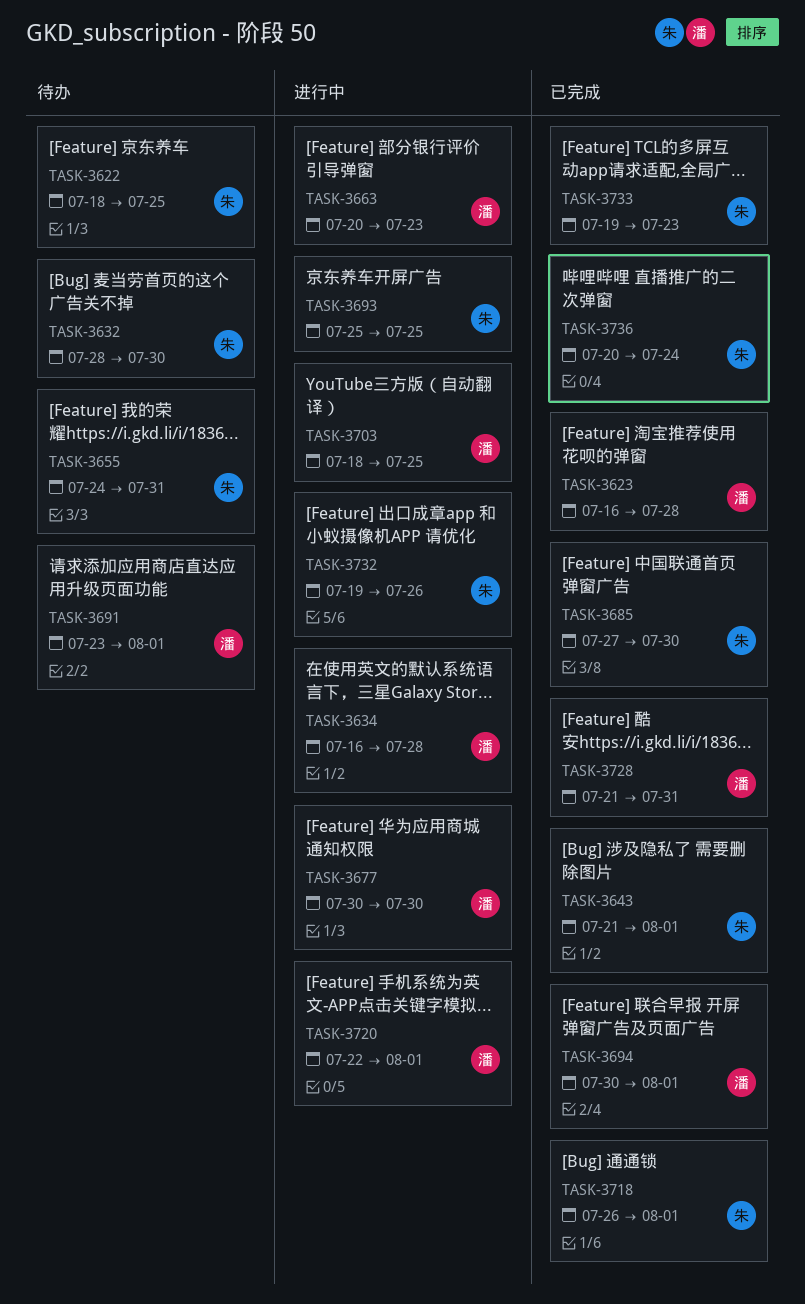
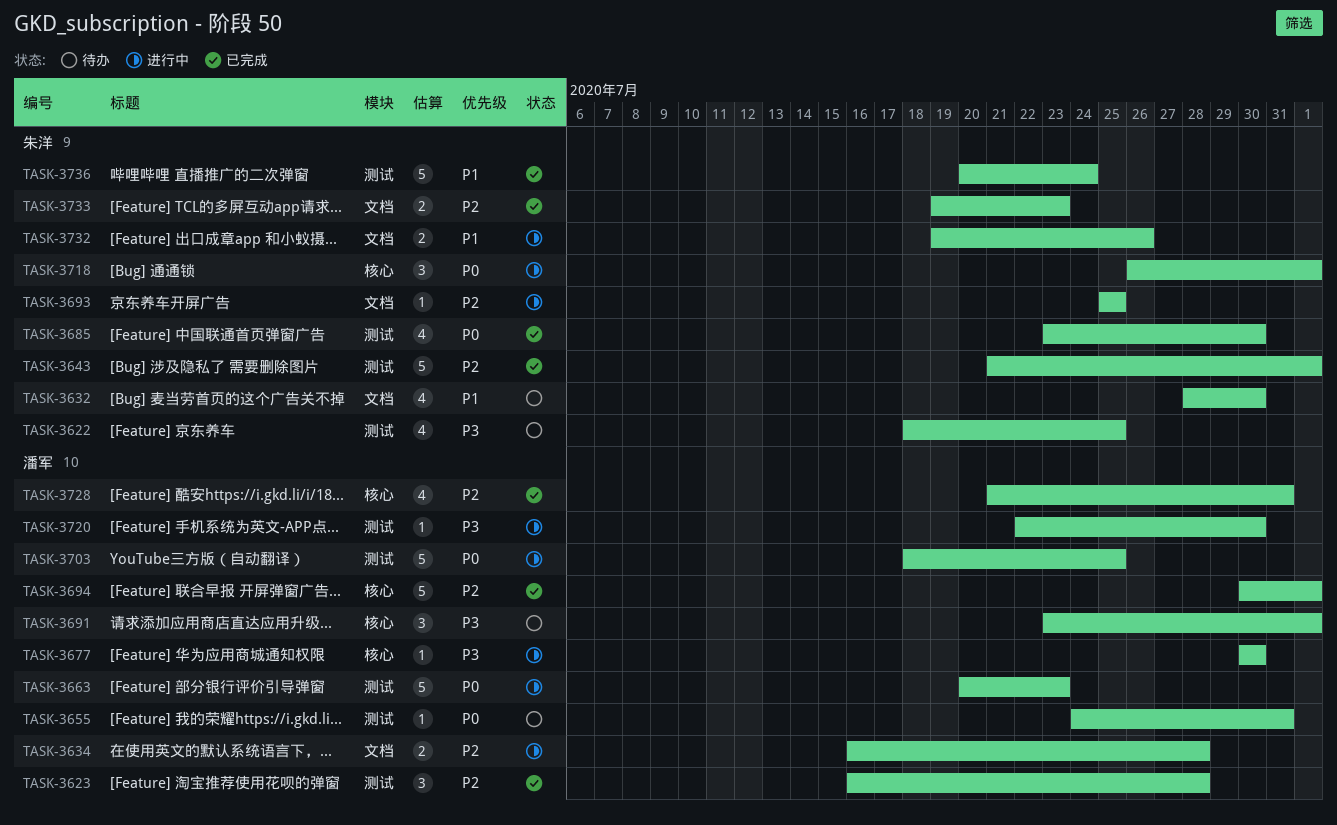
TASK-3655, owner: 朱洋 -> 潘军
TASK-3685, start: Jul 27 -> Jul 23
TASK-3718, status: 已完成 -> 进行中
TASK-3720, due: Aug 1 -> Jul 30

